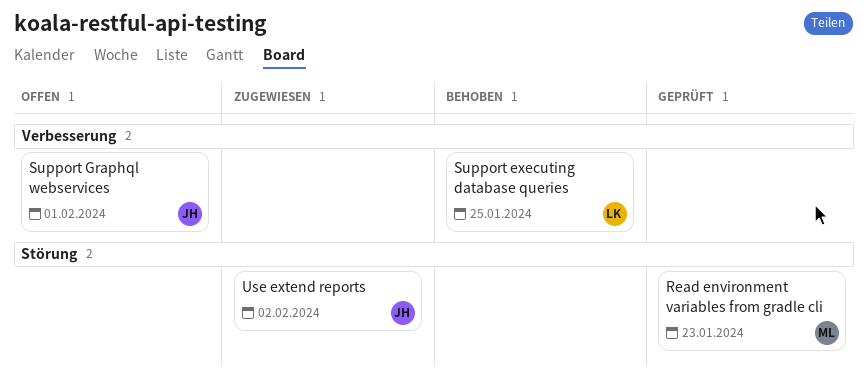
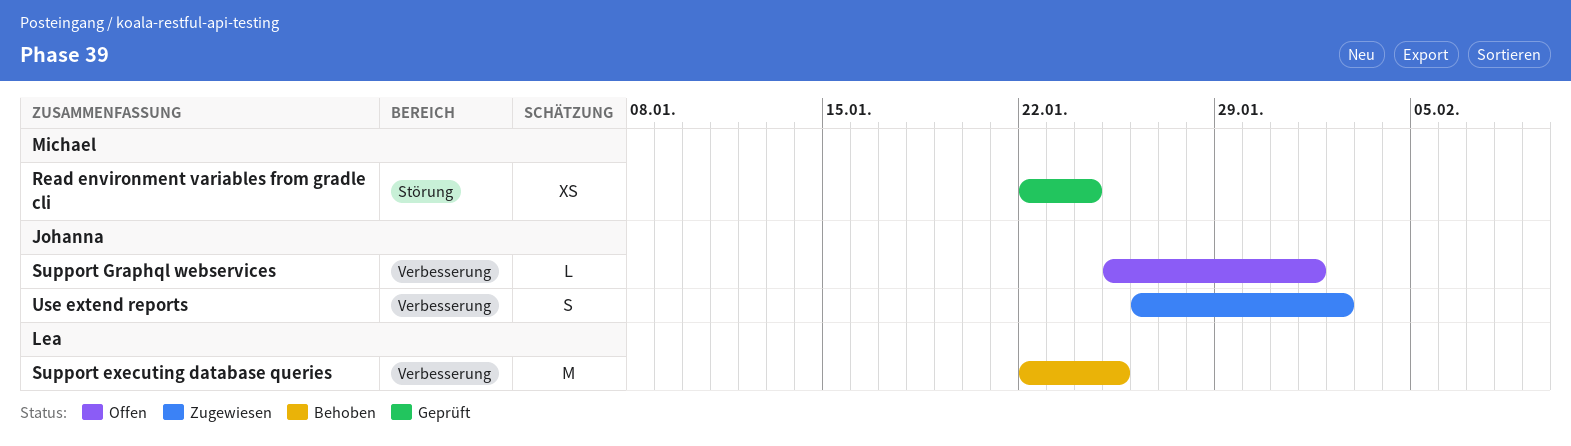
Read environment variables from gradle cli, due: Jan 23 -> Jan 24
Use extend reports, label: Störung -> Verbesserung

